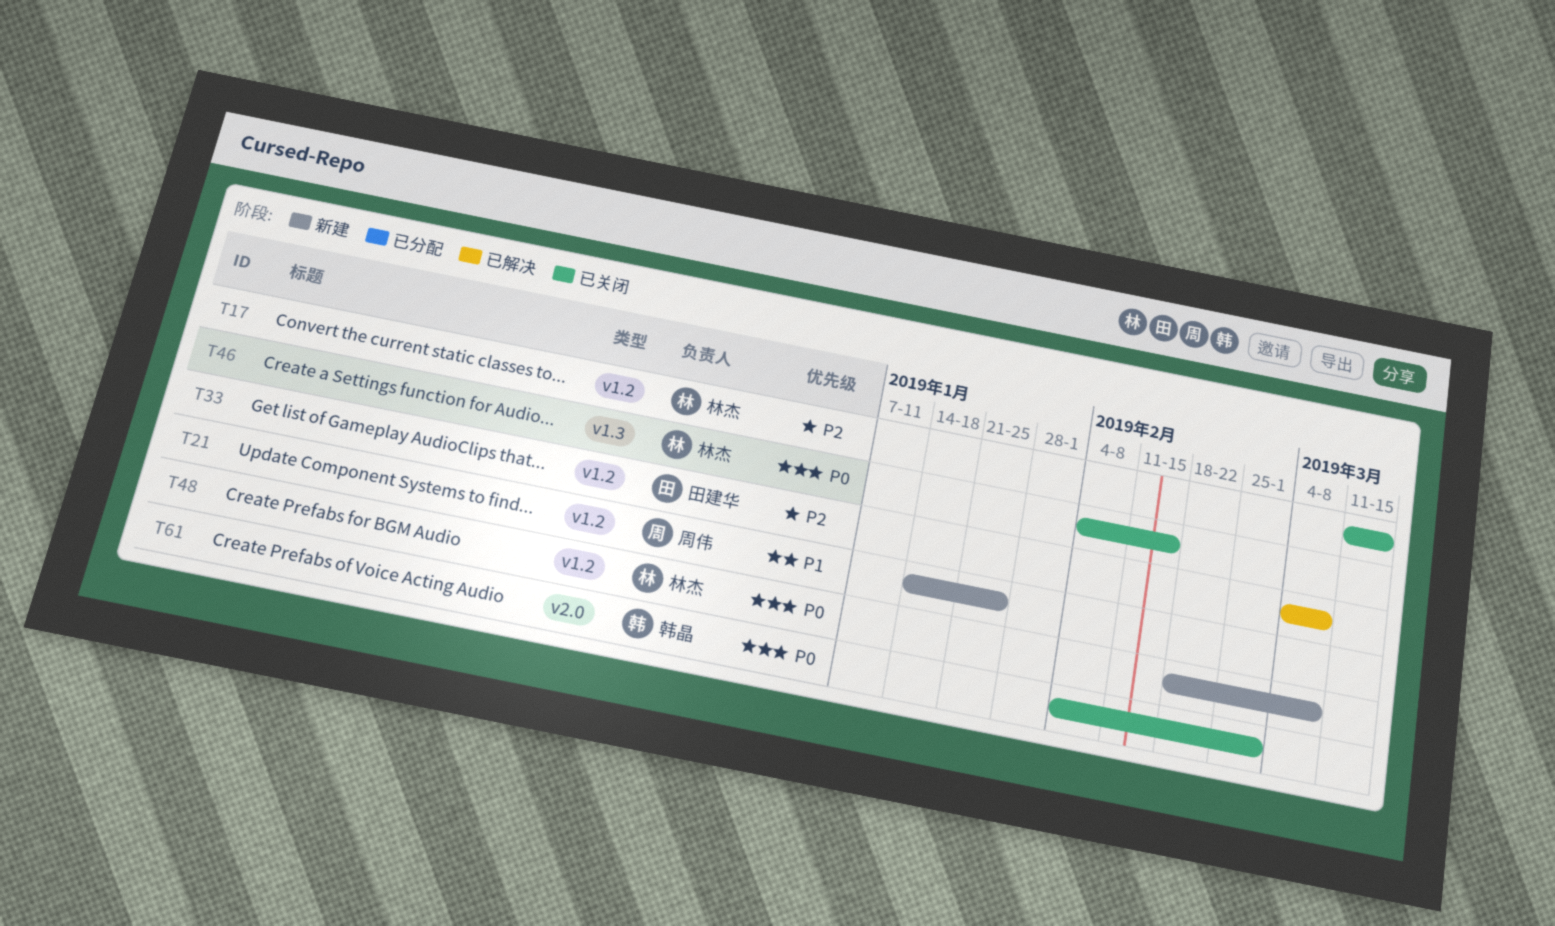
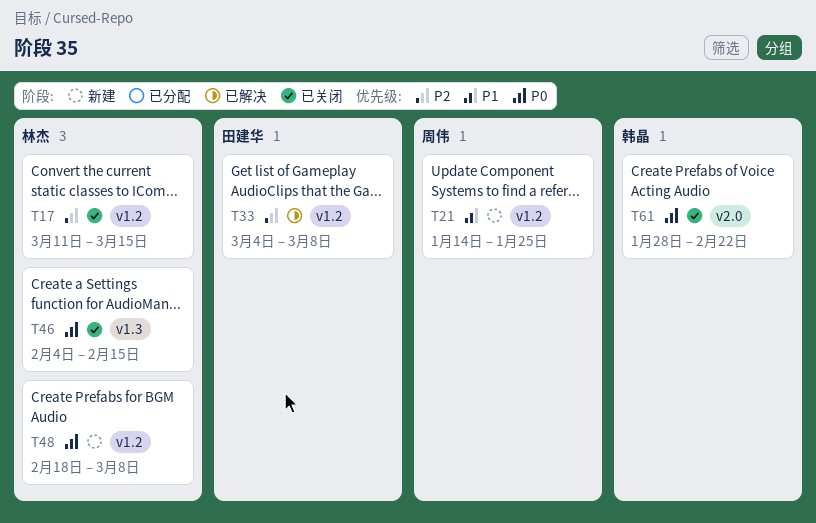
T61, start: Feb 4 -> Jan 28
T61, due: Mar 1 -> Feb 22

